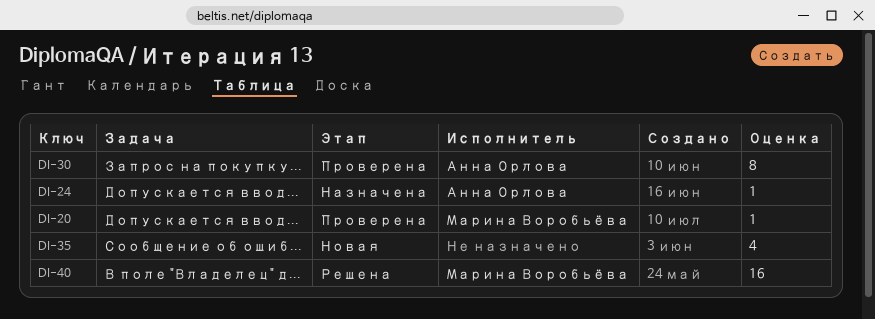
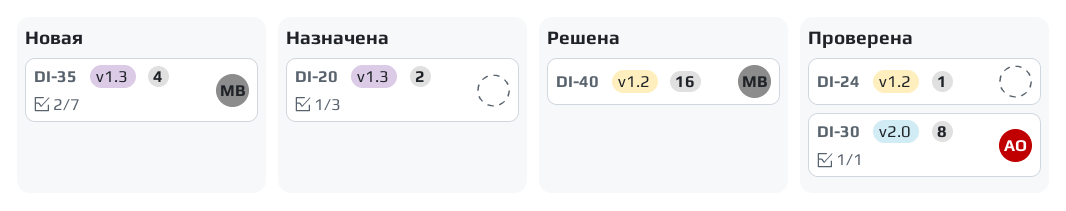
DI-20, status: Проверена -> Назначена
DI-20, owner: Марина Воробьёва -> none
DI-20, estimate: 1 -> 2
DI-24, status: Назначена -> Проверена
DI-24, owner: Анна Орлова -> none
DI-35, owner: none -> Марина Воробьёва

